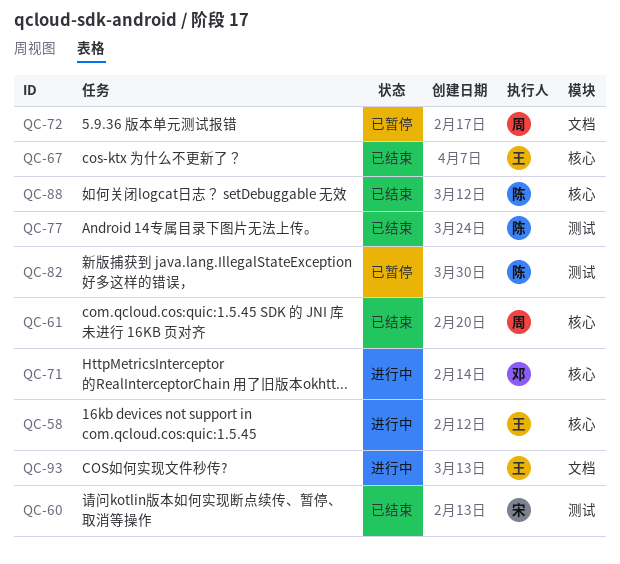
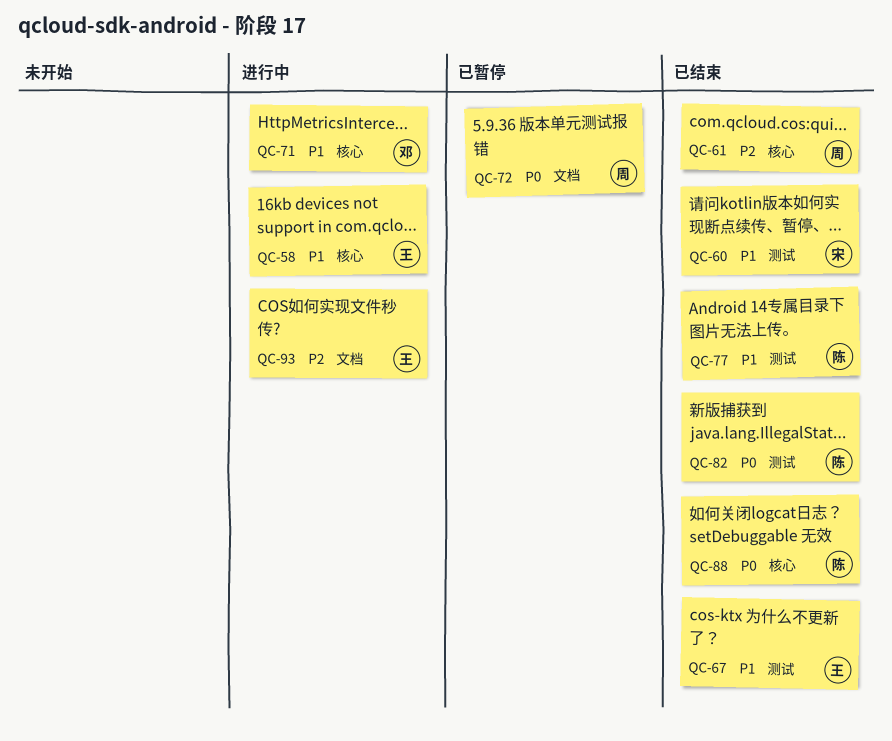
QC-67, label: 核心 -> 测试
QC-82, status: 已暂停 -> 已结束

